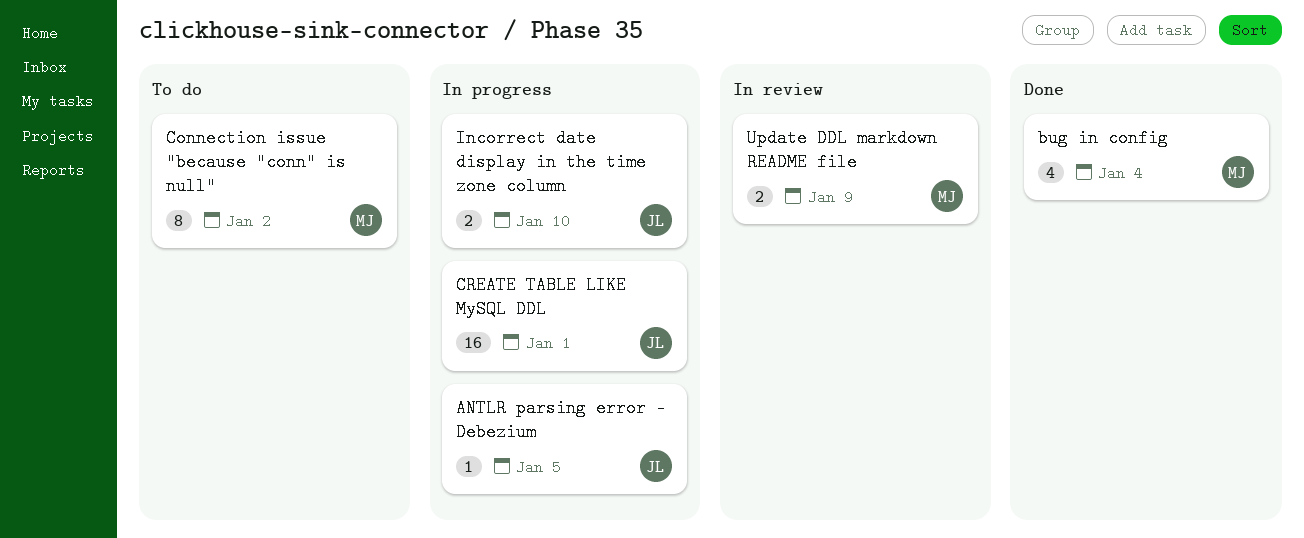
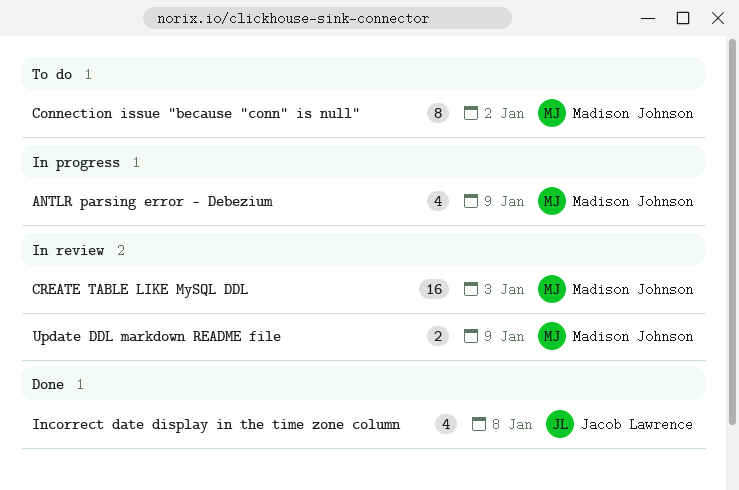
ANTLR parsing error - Debezium, owner: Jacob Lawrence -> Madison Johnson
ANTLR parsing error - Debezium, estimate: 1 -> 4
ANTLR parsing error - Debezium, due: Jan 5 -> Jan 9
bug in config: present -> none
CREATE TABLE LIKE MySQL DDL, status: In progress -> In review
CREATE TABLE LIKE MySQL DDL, owner: Jacob Lawrence -> Madison Johnson
CREATE TABLE LIKE MySQL DDL, due: Jan 1 -> Jan 3
Incorrect date display in the time zone column, status: In progress -> Done
Incorrect date display in the time zone column, estimate: 2 -> 4
Incorrect date display in the time zone column, due: Jan 10 -> Jan 8

